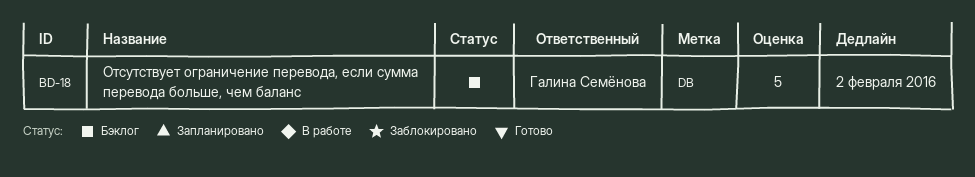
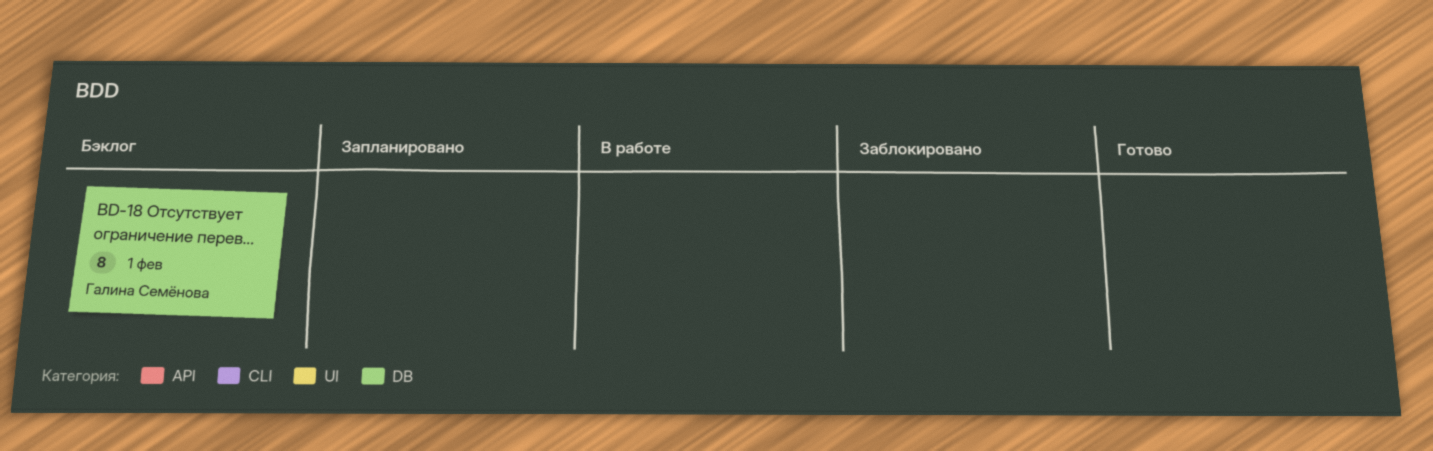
BD-18, estimate: 5 -> 8
BD-18, due: Feb 2 -> Feb 1

